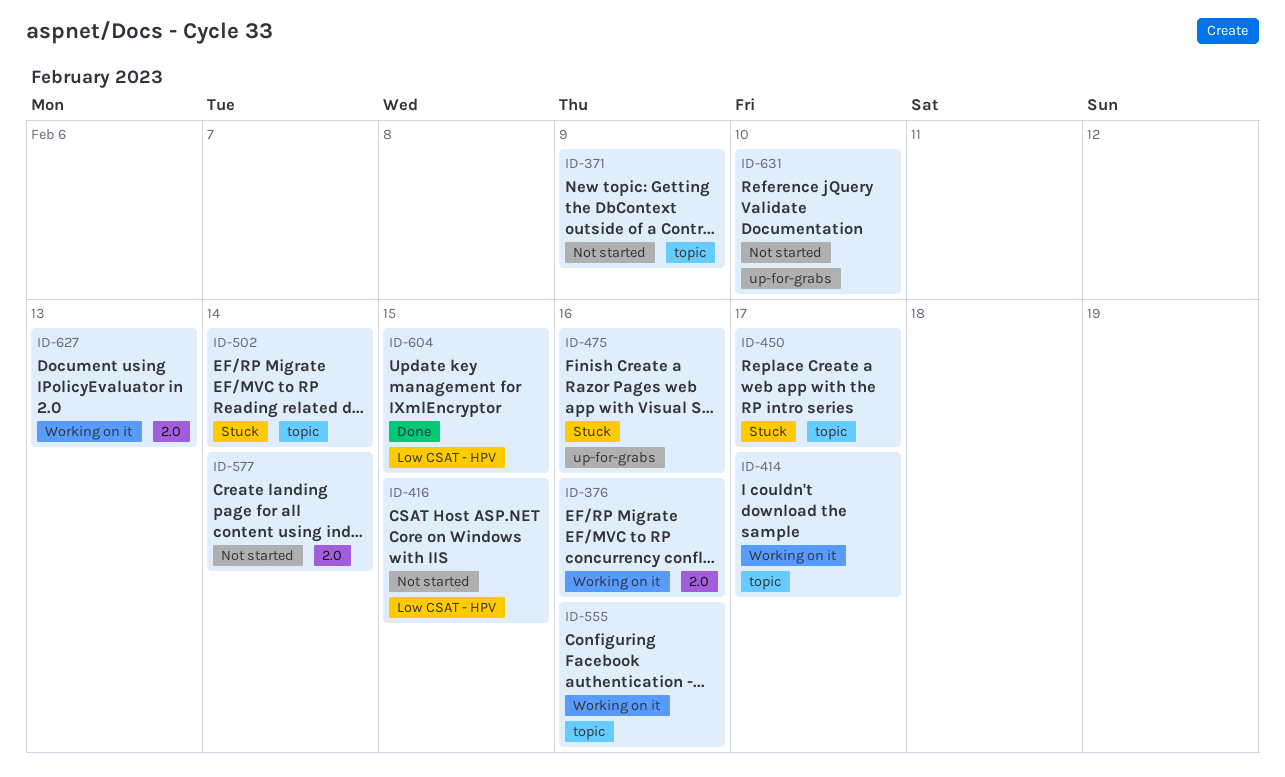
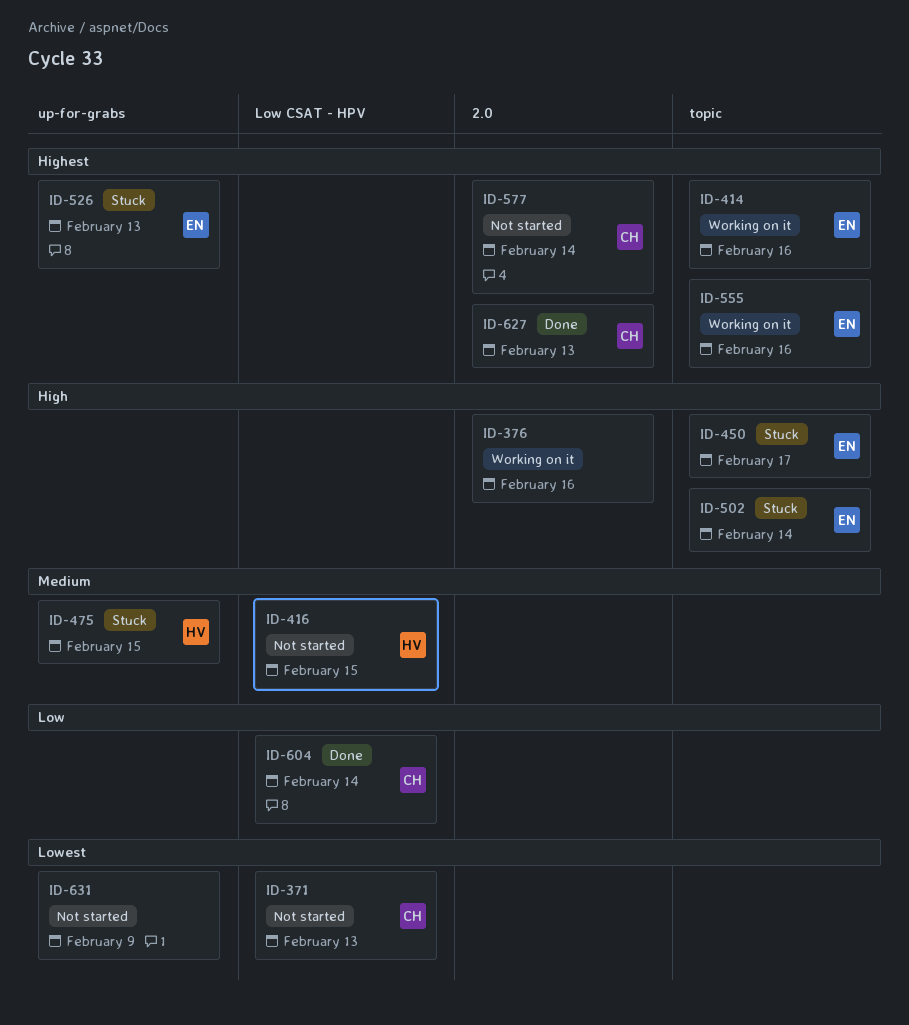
ID-371, label: topic -> Low CSAT - HPV
ID-371, due: Feb 9 -> Feb 13
ID-414, due: Feb 17 -> Feb 16
ID-475, due: Feb 16 -> Feb 15
ID-526: none -> present
ID-604, due: Feb 15 -> Feb 14
ID-627, status: Working on it -> Done
ID-631, due: Feb 10 -> Feb 9

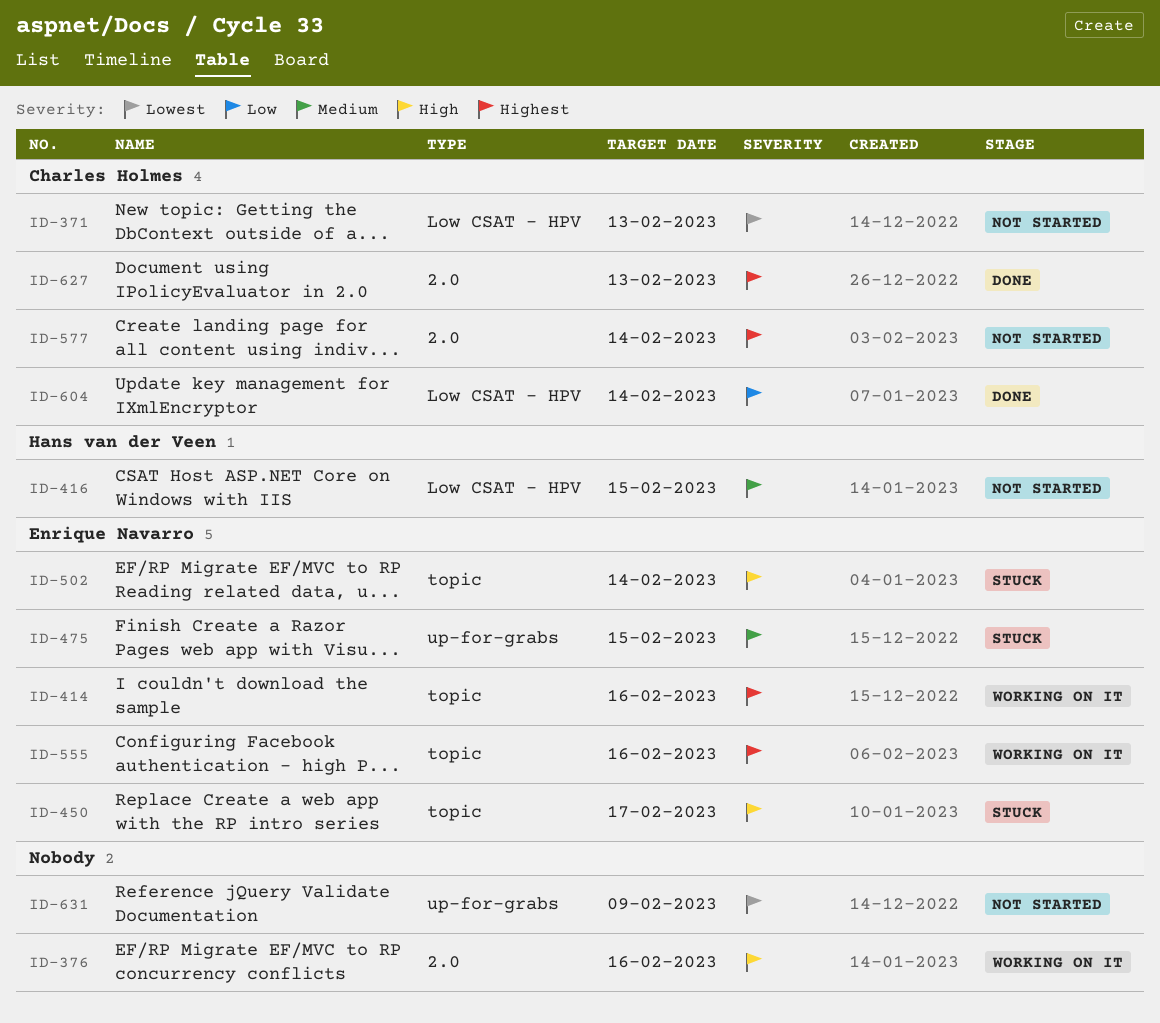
ID-475, owner: Hans van der Veen -> Enrique Navarro
ID-526: present -> none

